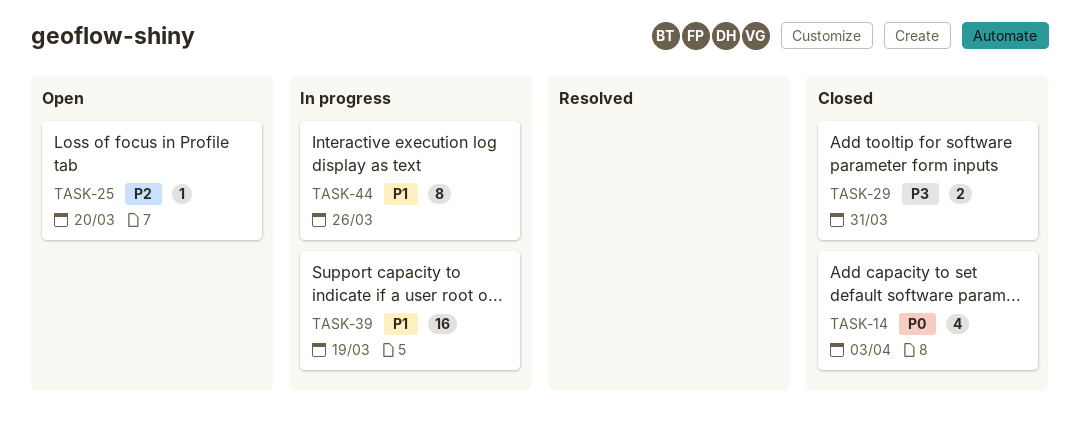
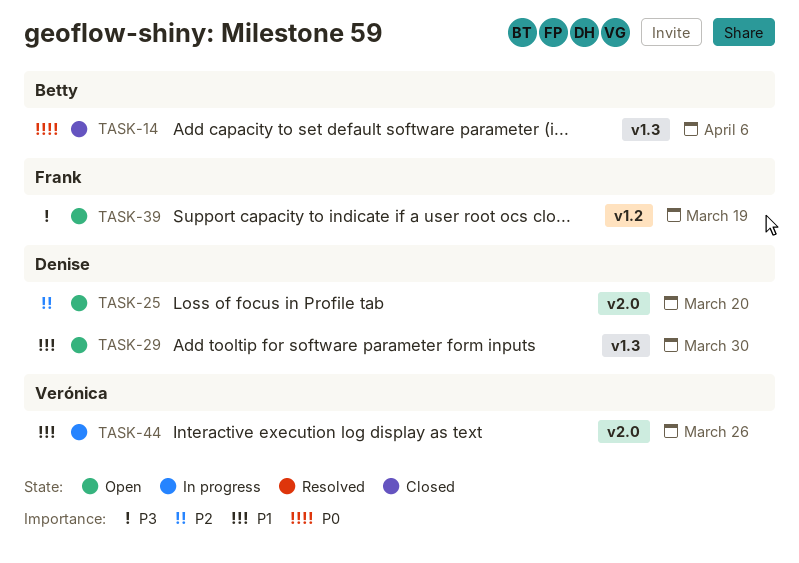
TASK-14, due: Apr 3 -> Apr 6
TASK-29, status: Closed -> Open
TASK-29, priority: P3 -> P1
TASK-29, due: Mar 31 -> Mar 30
TASK-39, status: In progress -> Open
TASK-39, priority: P1 -> P3

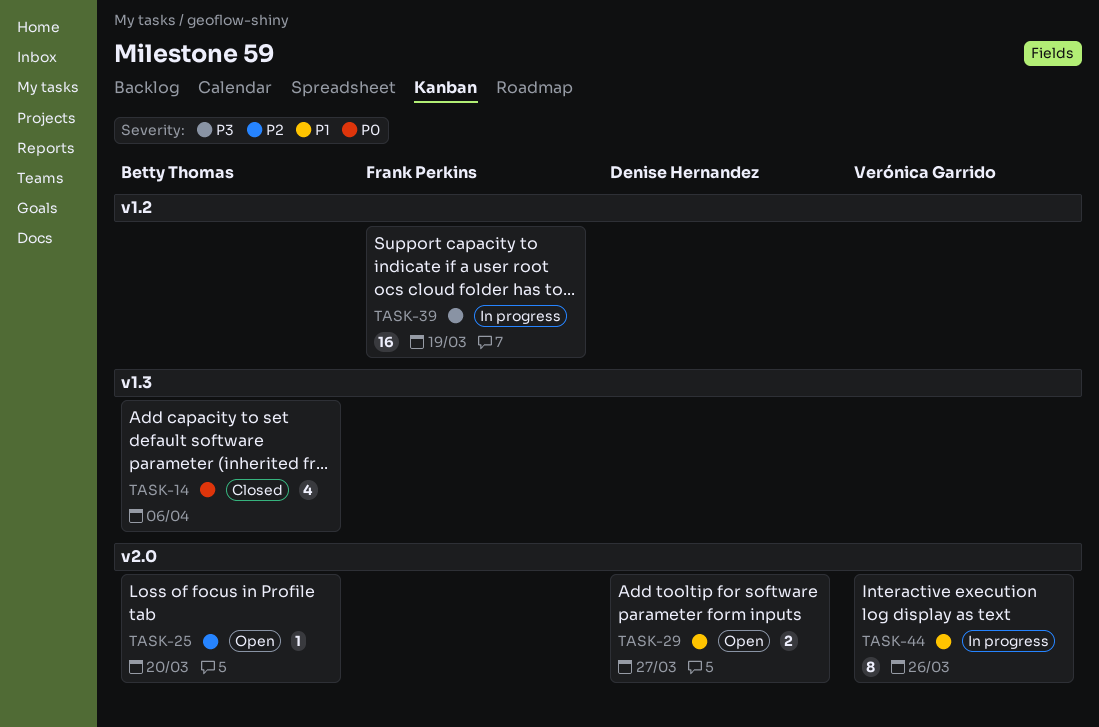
TASK-25, owner: Denise Hernandez -> Betty Thomas
TASK-29, label: v1.3 -> v2.0
TASK-29, due: Mar 30 -> Mar 27
TASK-39, status: Open -> In progress

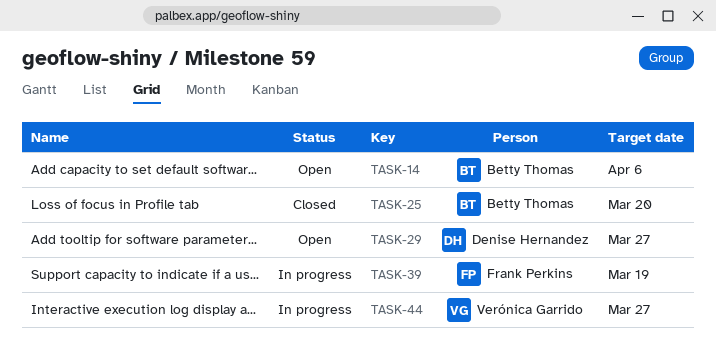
TASK-14, status: Closed -> Open
TASK-25, status: Open -> Closed
TASK-44, due: Mar 26 -> Mar 27

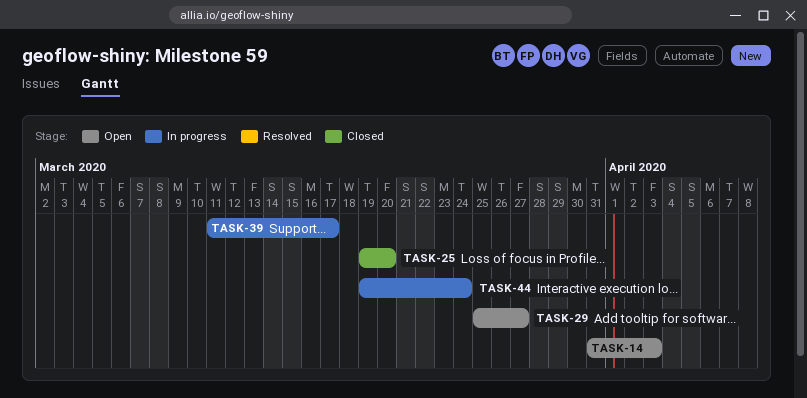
TASK-14, due: Apr 6 -> Apr 3
TASK-39, due: Mar 19 -> Mar 17
TASK-44, due: Mar 27 -> Mar 24

